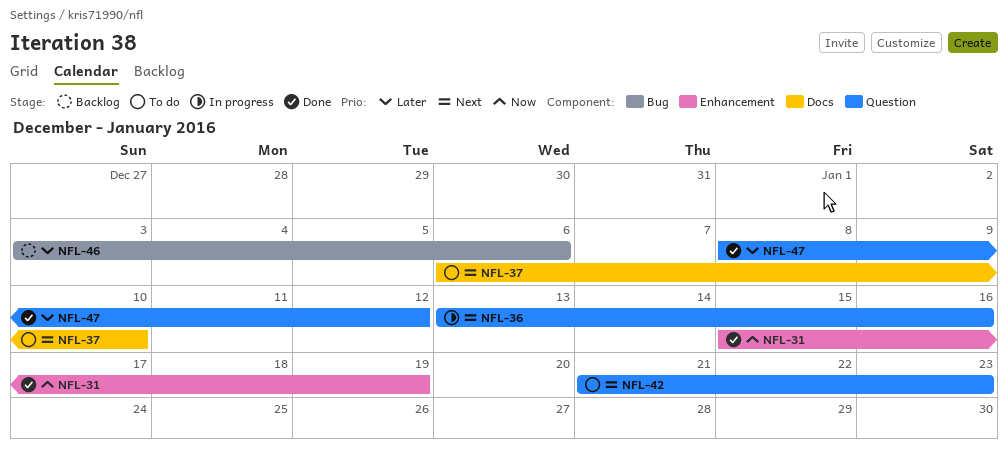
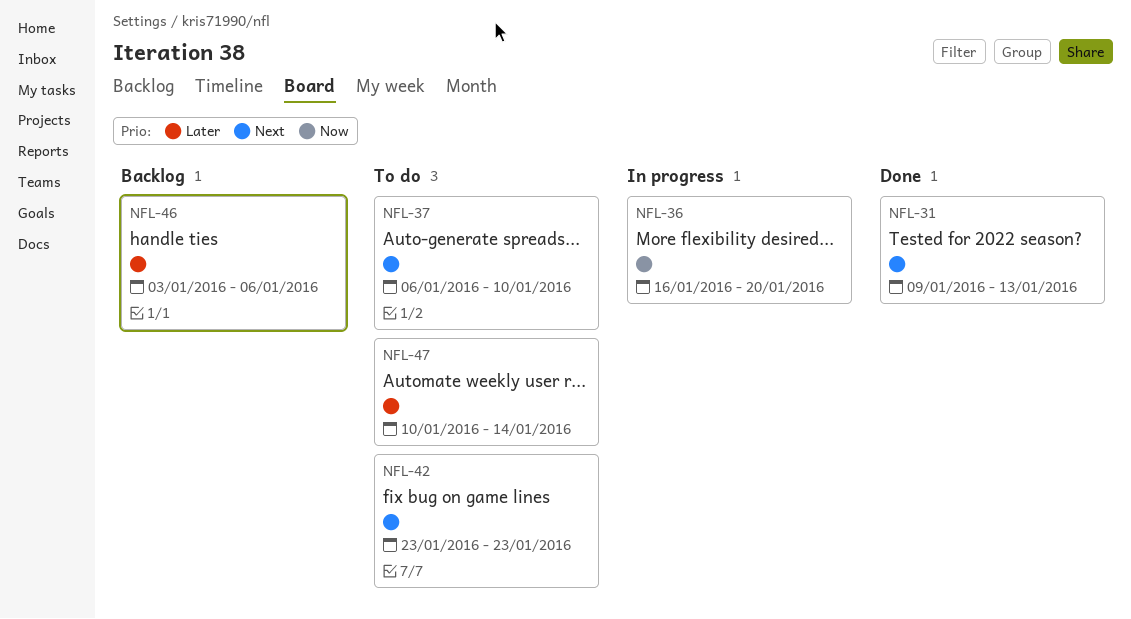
NFL-31, priority: Now -> Next
NFL-31, start: Jan 15 -> Jan 9
NFL-31, due: Jan 19 -> Jan 13
NFL-36, priority: Next -> Now
NFL-36, start: Jan 13 -> Jan 16
NFL-36, due: Jan 16 -> Jan 20
NFL-42, start: Jan 21 -> Jan 23
NFL-47, status: Done -> To do
NFL-47, start: Jan 8 -> Jan 10
NFL-47, due: Jan 12 -> Jan 14

